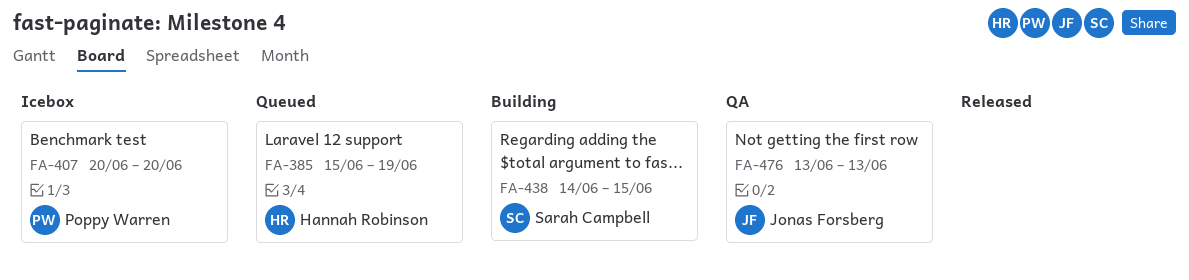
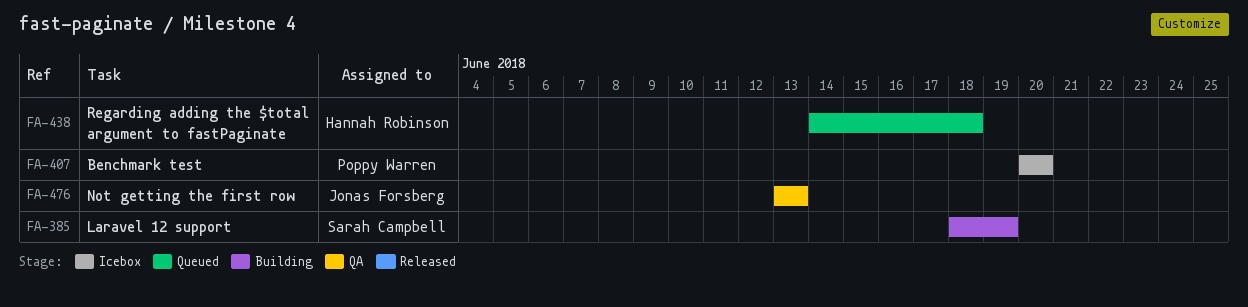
FA-385, status: Queued -> Building
FA-385, owner: Hannah Robinson -> Sarah Campbell
FA-385, start: Jun 15 -> Jun 18
FA-438, status: Building -> Queued
FA-438, owner: Sarah Campbell -> Hannah Robinson
FA-438, due: Jun 15 -> Jun 18

